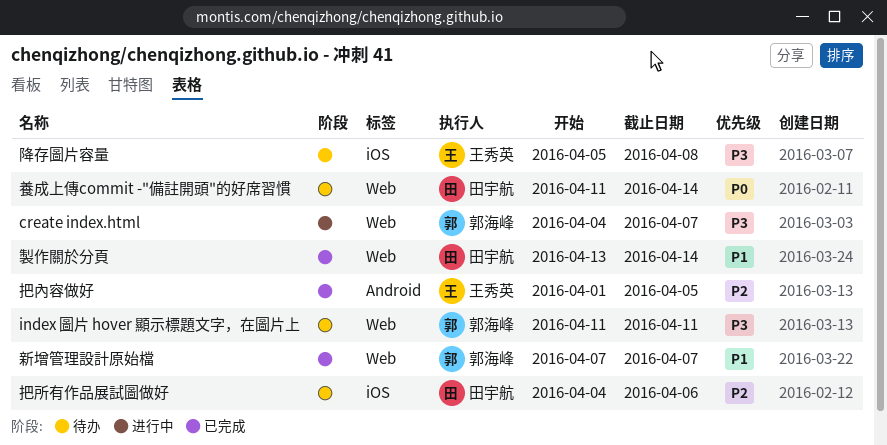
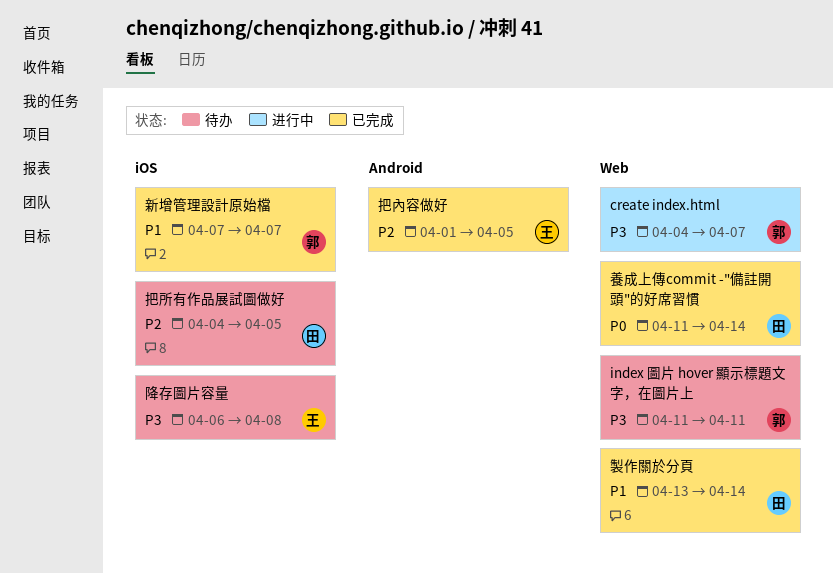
把所有作品展試圖做好, due: Apr 6 -> Apr 5
新增管理設計原始檔, label: Web -> iOS
降存圖片容量, start: Apr 5 -> Apr 6
養成上傳commit -"備註開頭"的好席習慣, status: 待办 -> 已完成

